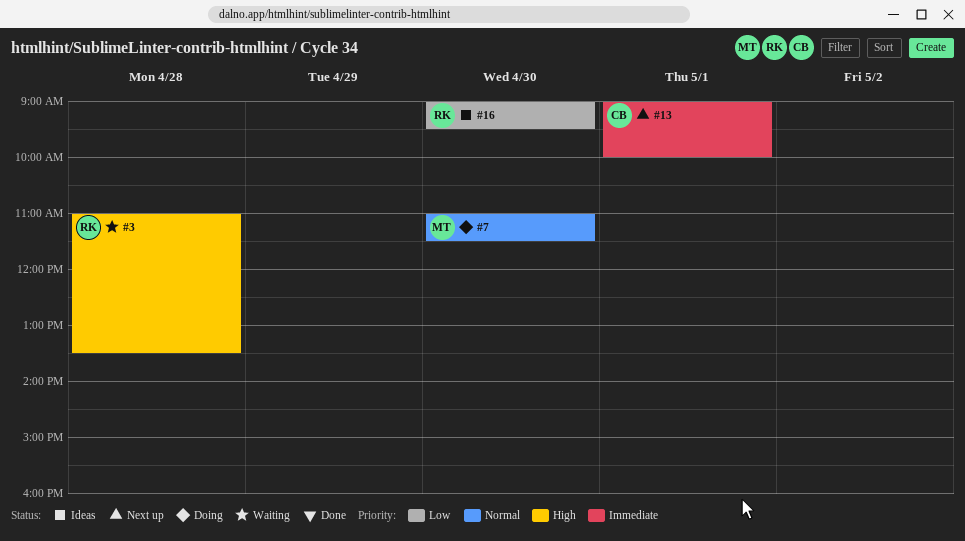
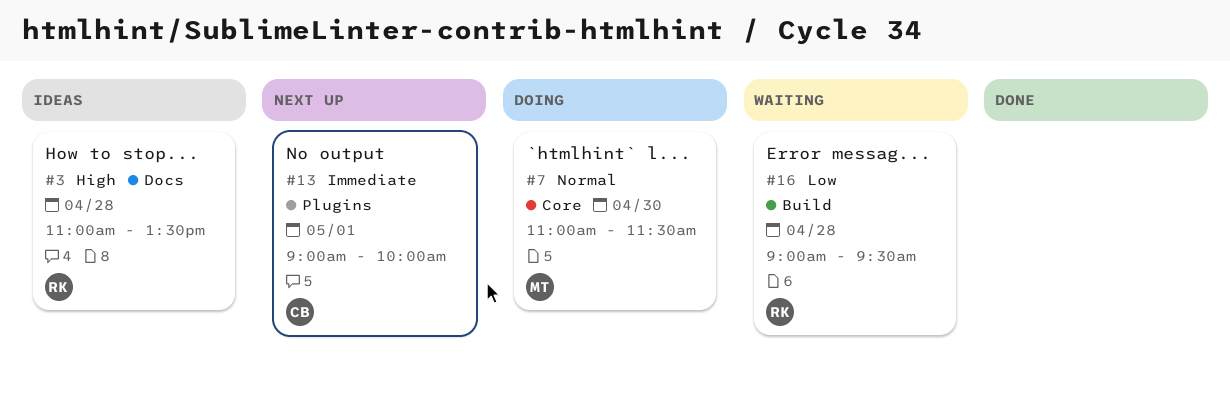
#3, status: Waiting -> Ideas
#16, status: Ideas -> Waiting
#16, day: Apr 30 -> Apr 28

